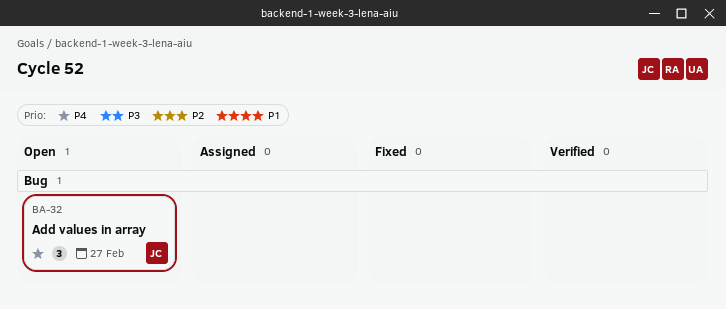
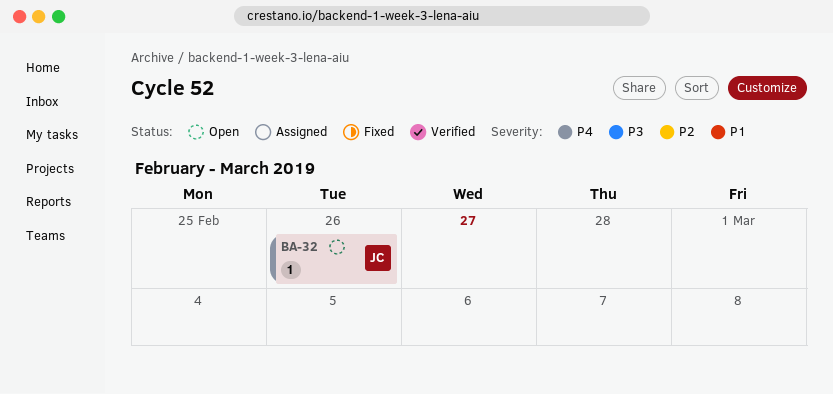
BA-32, estimate: 3 -> 1
BA-32, due: Feb 27 -> Feb 26

